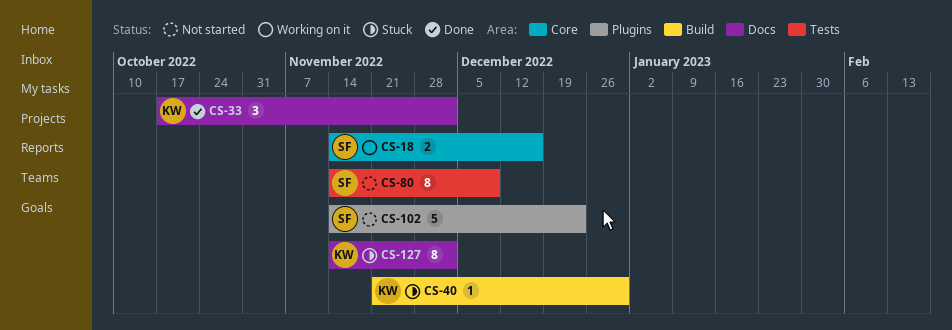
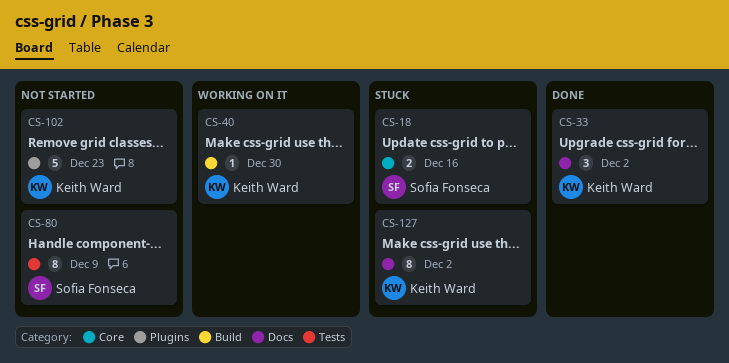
CS-18, status: Working on it -> Stuck
CS-40, status: Stuck -> Working on it
CS-102, owner: Sofia Fonseca -> Keith Ward

